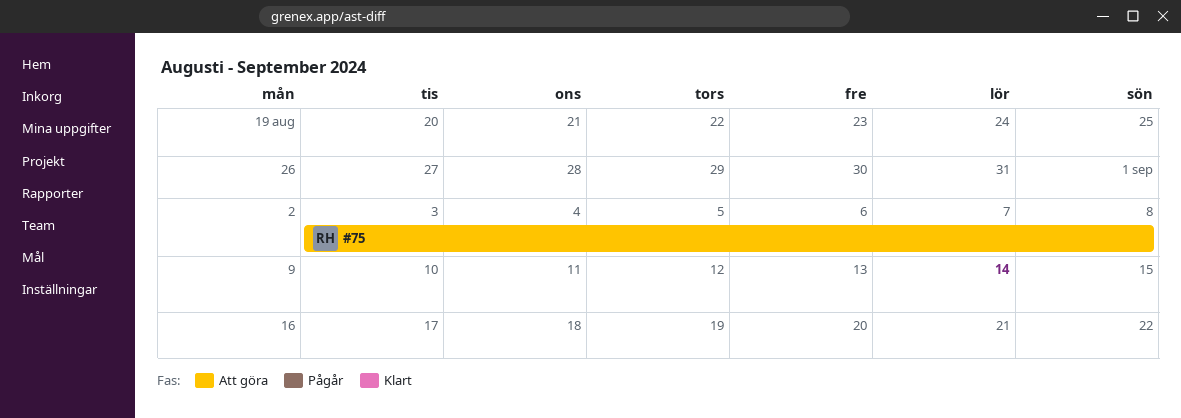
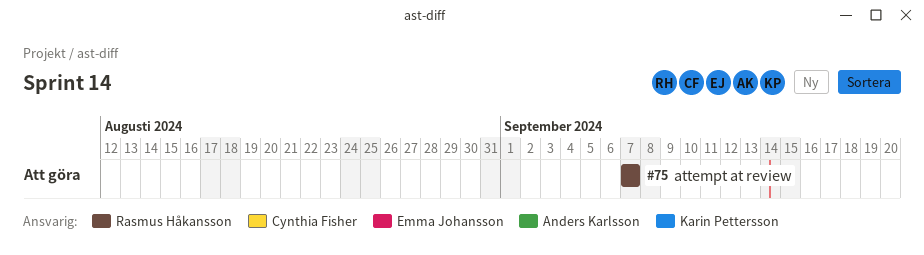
#75, start: Sep 3 -> Sep 7
#75, due: Sep 8 -> Sep 7

